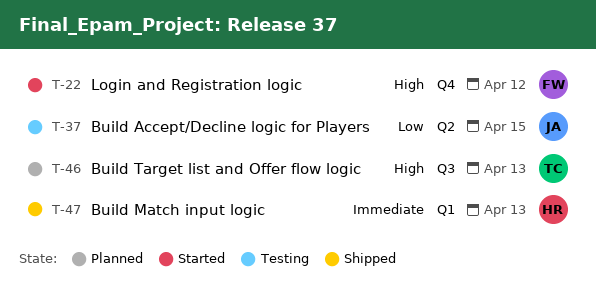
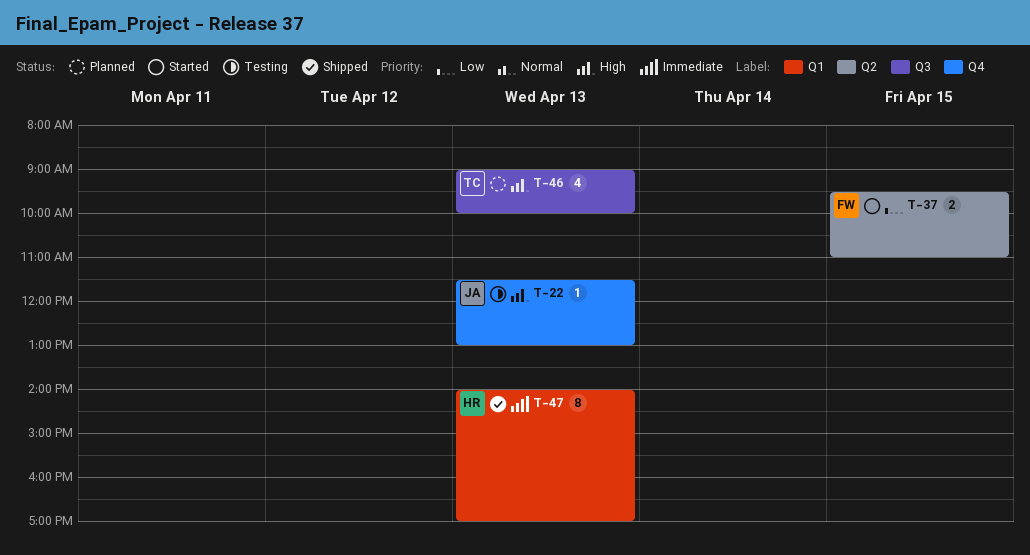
T-22, status: Started -> Testing
T-22, owner: FW -> JA
T-22, day: Apr 12 -> Apr 13
T-37, status: Testing -> Started
T-37, owner: JA -> FW

